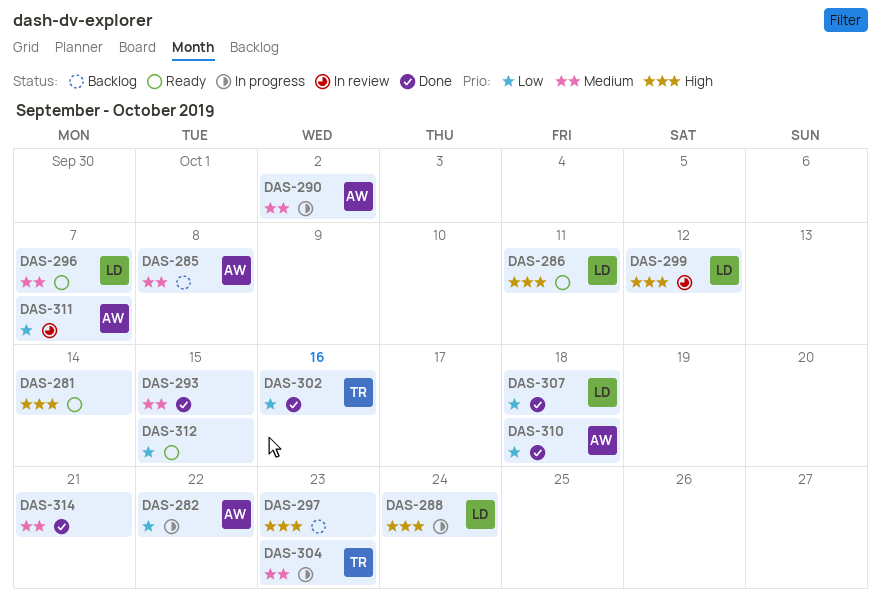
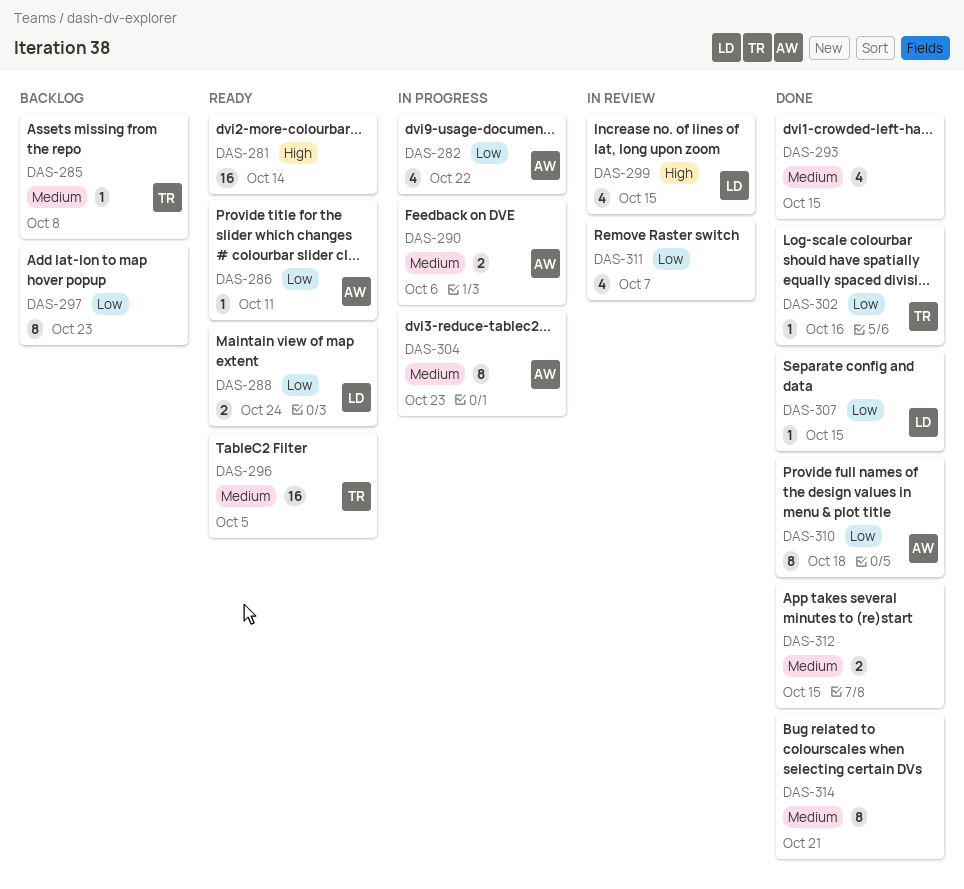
DAS-285, owner: AW -> TR
DAS-286, owner: LD -> AW
DAS-286, priority: High -> Low
DAS-288, status: In progress -> Ready
DAS-288, priority: High -> Low
DAS-290, due: Oct 2 -> Oct 6
DAS-296, owner: LD -> TR
DAS-296, due: Oct 7 -> Oct 5
DAS-297, priority: High -> Low
DAS-299, due: Oct 12 -> Oct 15
DAS-304, owner: TR -> AW
DAS-307, due: Oct 18 -> Oct 15
DAS-311, owner: AW -> none
DAS-312, status: Ready -> Done
DAS-312, priority: Low -> Medium

